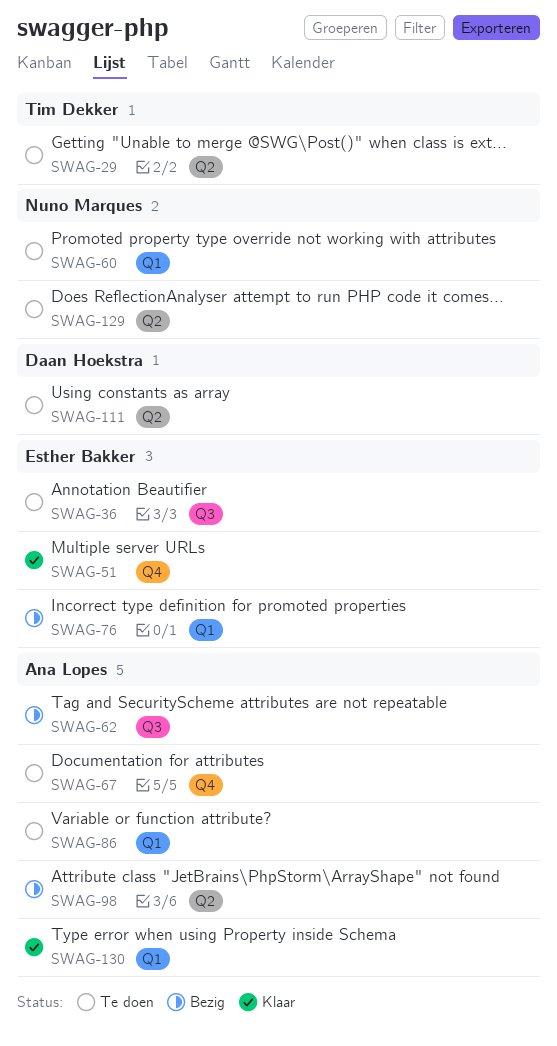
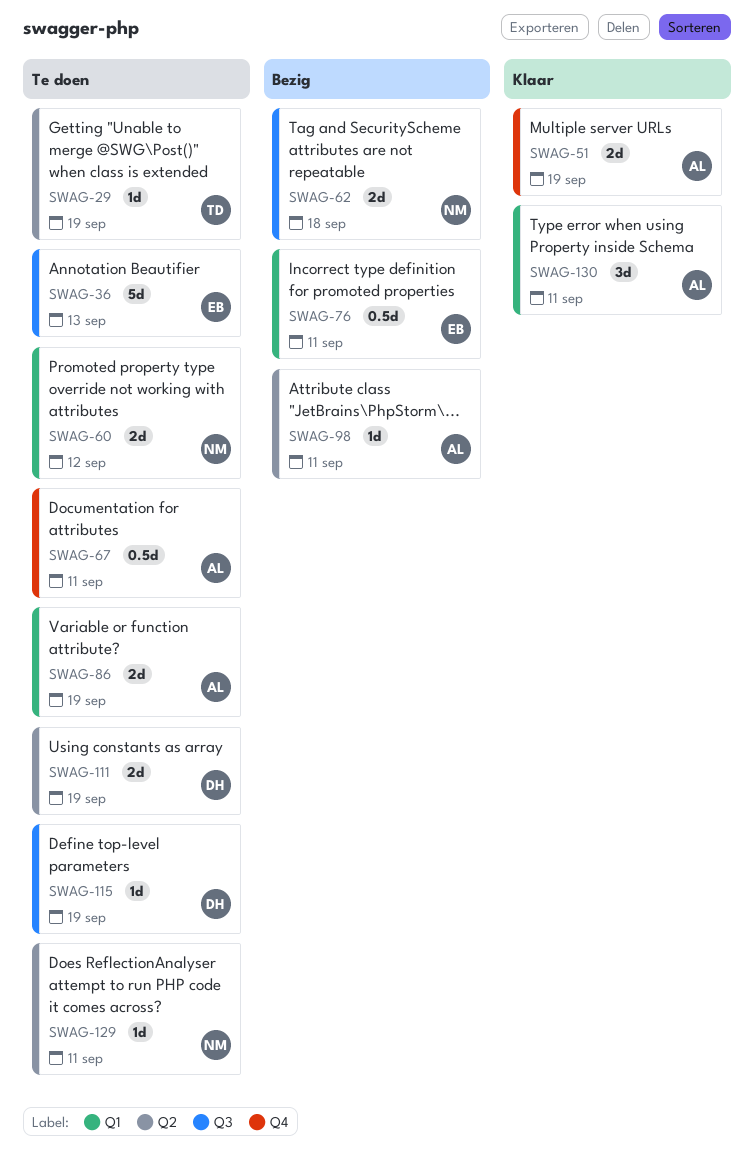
SWAG-51, owner: Esther Bakker -> Ana Lopes
SWAG-62, owner: Ana Lopes -> Nuno Marques
SWAG-115: none -> present

